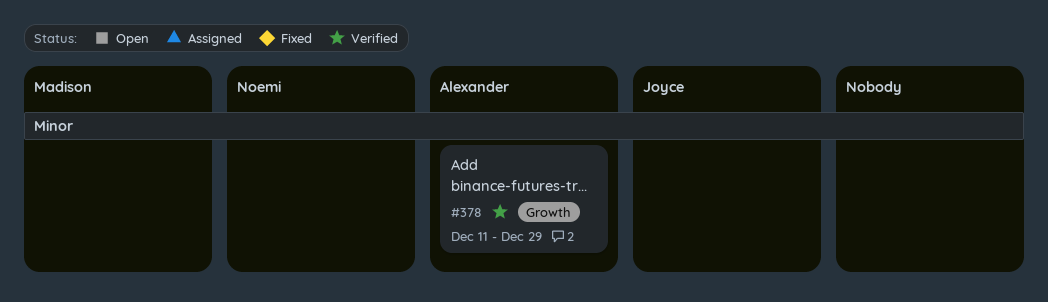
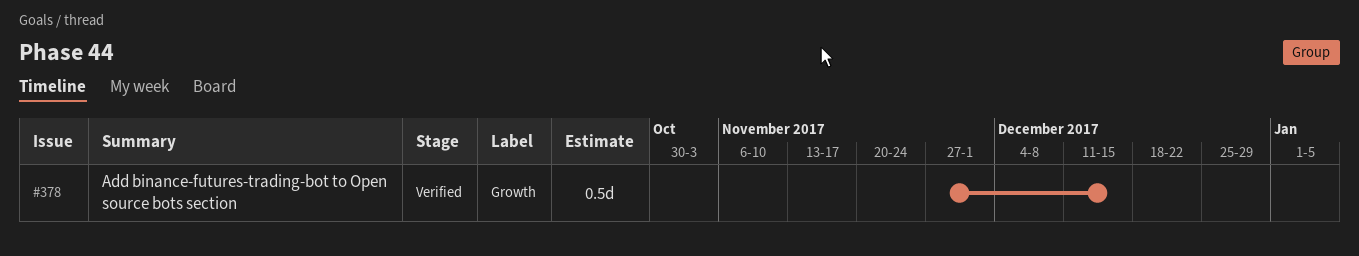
#378, start: Dec 11 -> Nov 27
#378, due: Dec 29 -> Dec 15

